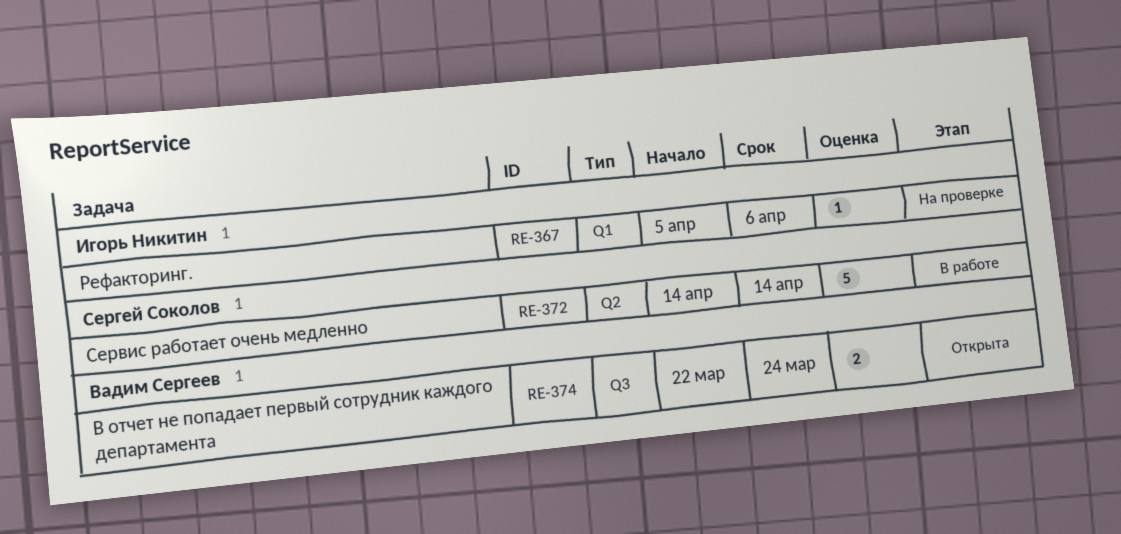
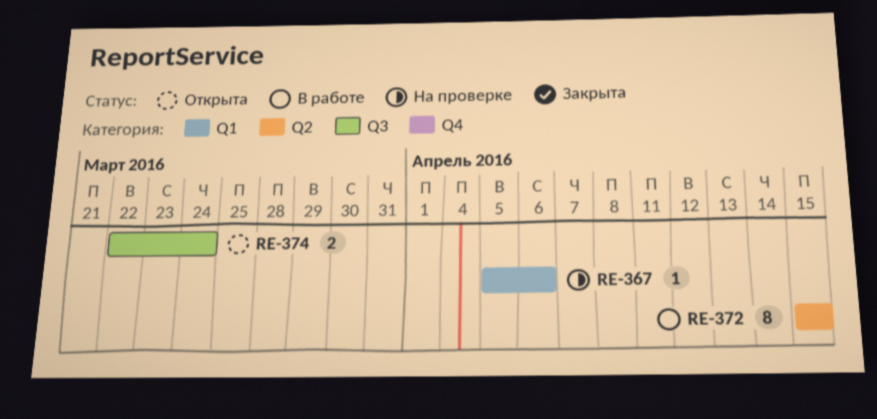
RE-372, estimate: 5 -> 8
RE-372, start: Apr 14 -> Apr 15
RE-372, due: Apr 14 -> Apr 15

